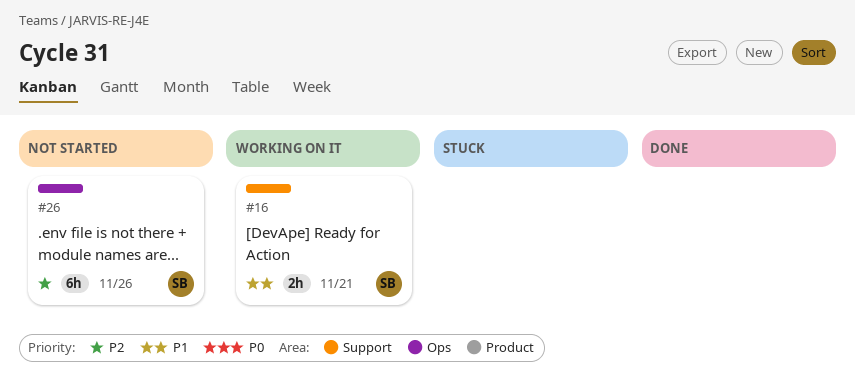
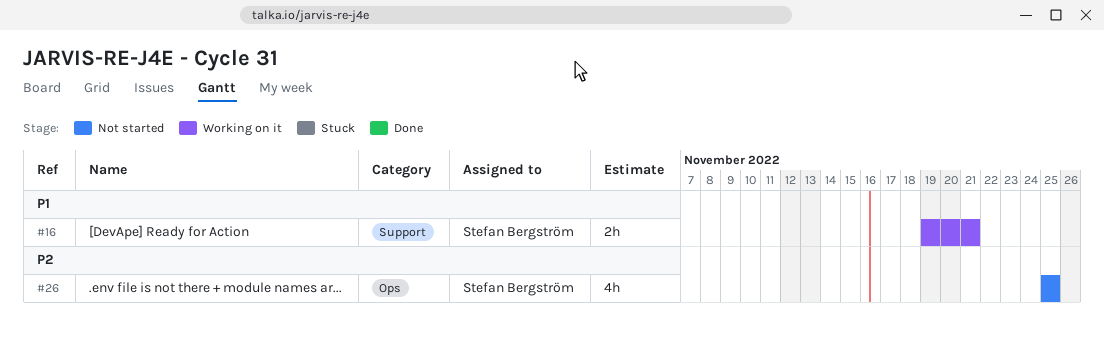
#26, estimate: 6h -> 4h
#26, due: Nov 26 -> Nov 25

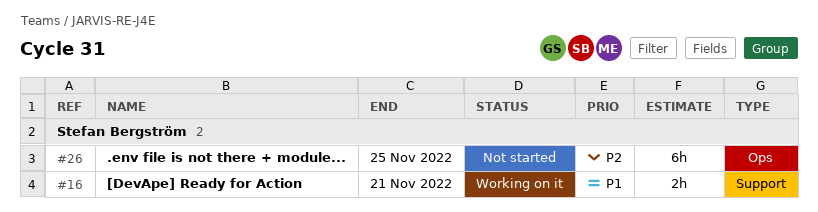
#26, estimate: 4h -> 6h

